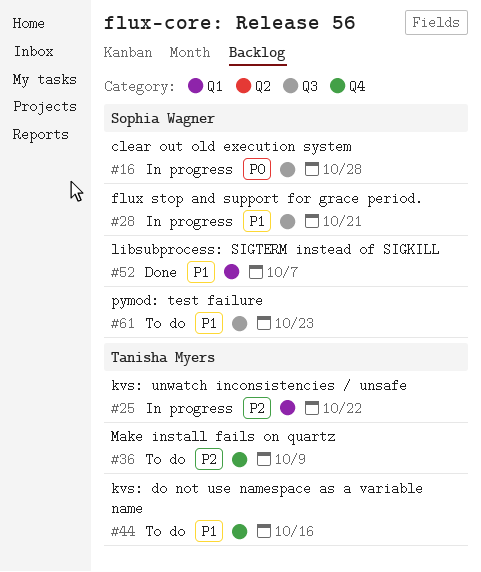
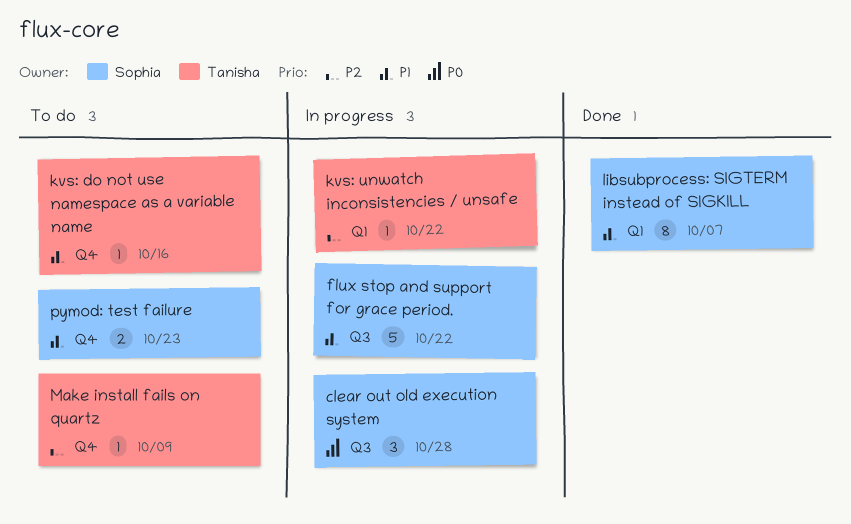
flux stop and support for grace period., due: Oct 21 -> Oct 22
pymod: test failure, label: Q3 -> Q4

